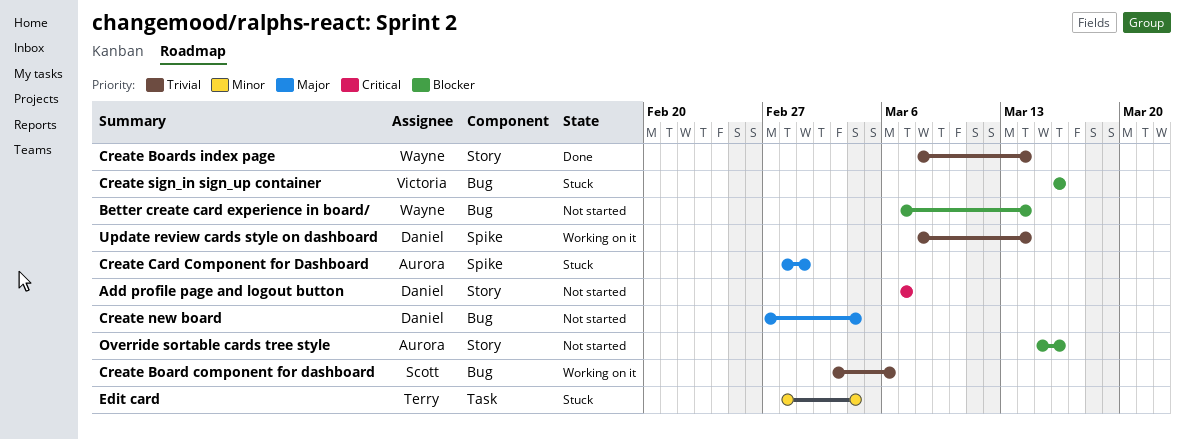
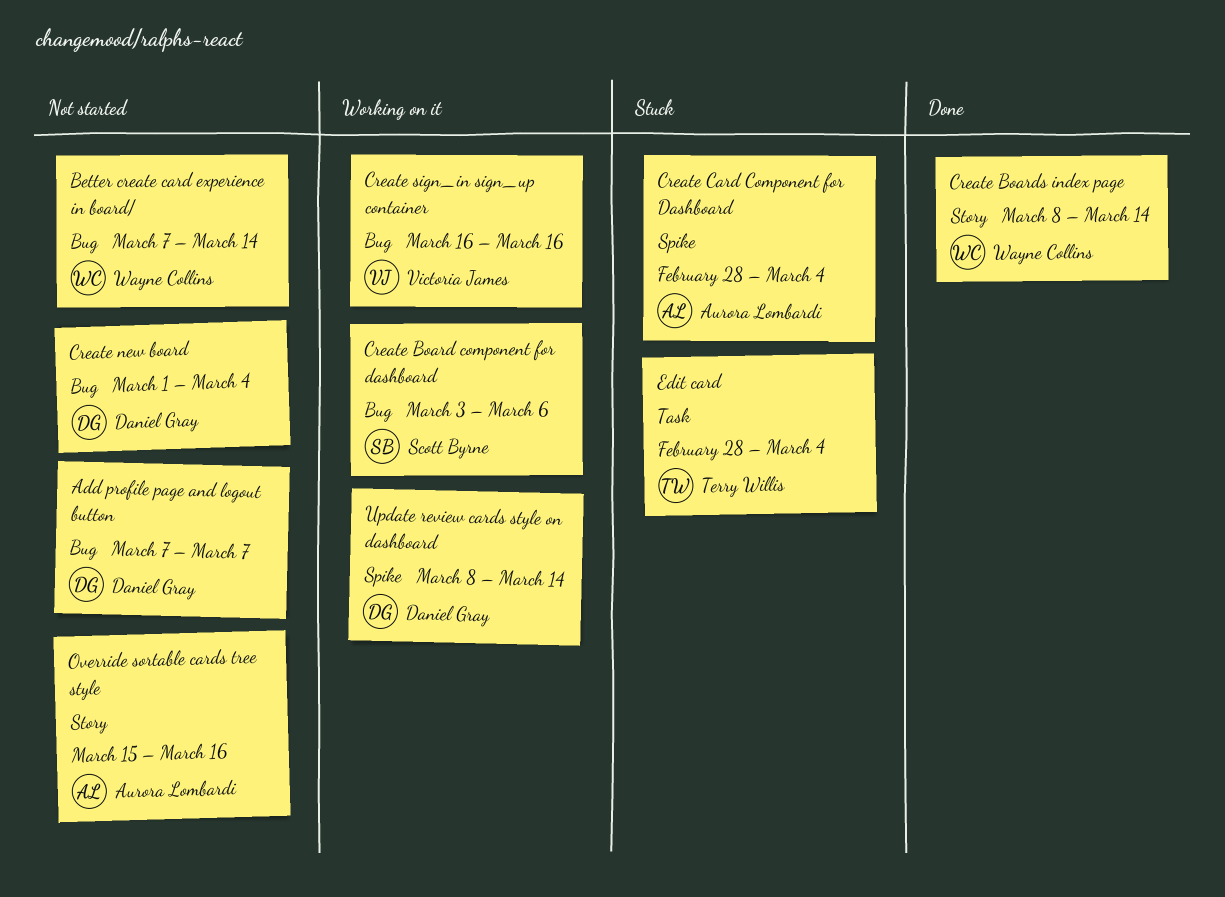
Add profile page and logout button, label: Story -> Bug
Create Card Component for Dashboard, due: Mar 1 -> Mar 4
Create new board, start: Feb 27 -> Mar 1
Create sign_in sign_up container, status: Stuck -> Working on it

